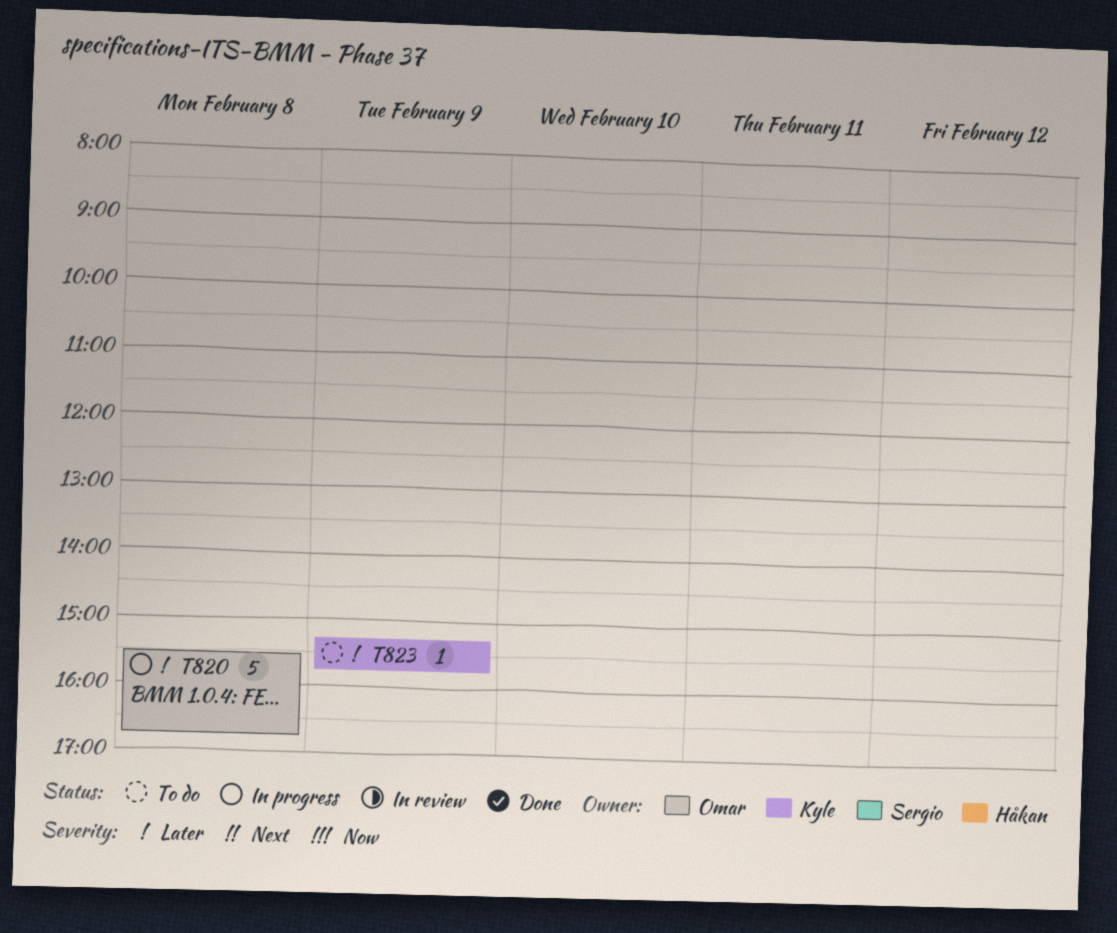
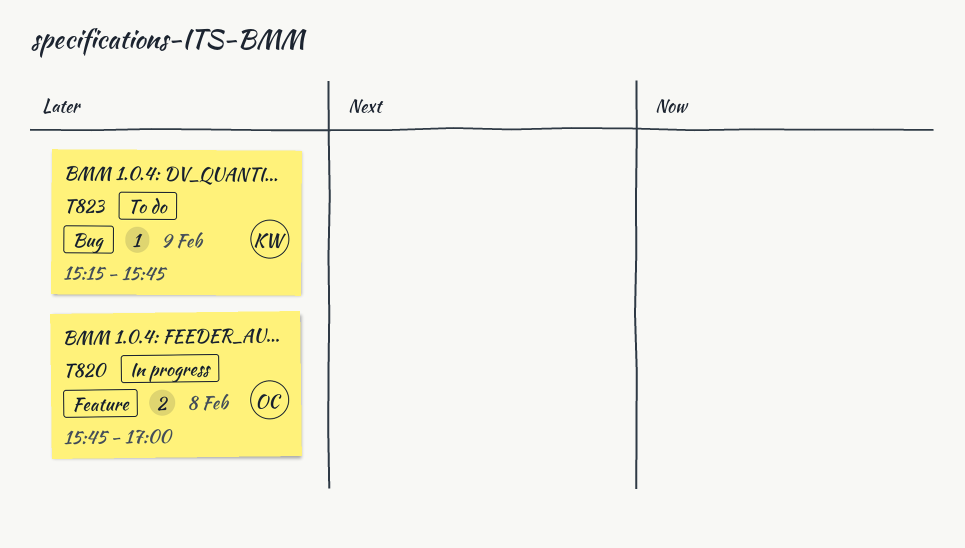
T820, estimate: 5 -> 2
T820, begins: 15:30 -> 15:45
T820, ends: 16:45 -> 17:00

